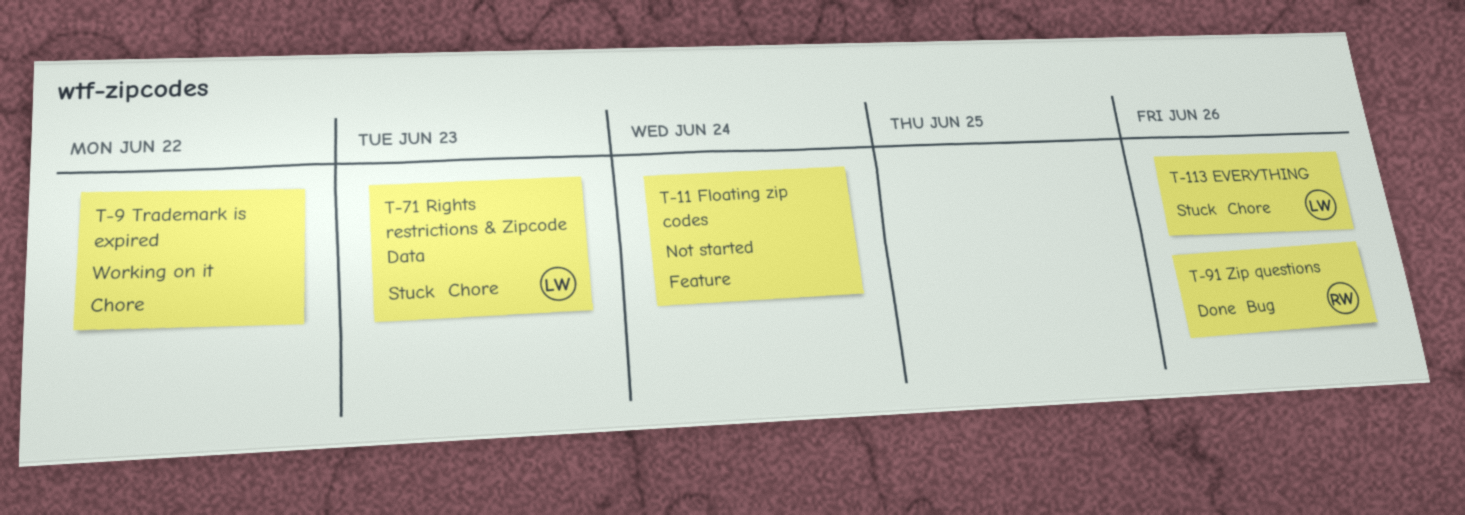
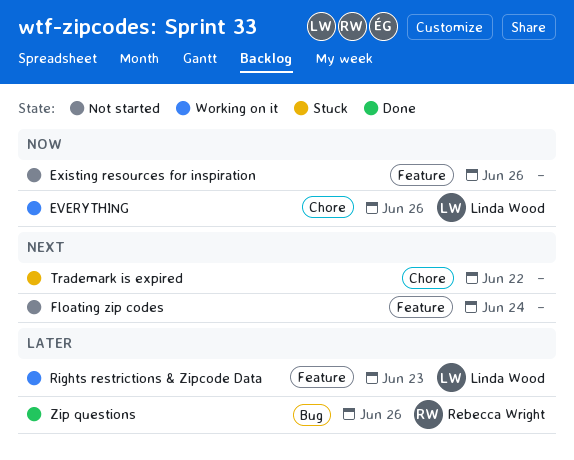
EVERYTHING, status: Stuck -> Working on it
Existing resources for inspiration: none -> present
Rights restrictions & Zipcode Data, status: Stuck -> Working on it
Rights restrictions & Zipcode Data, label: Chore -> Feature
Trademark is expired, status: Working on it -> Stuck

